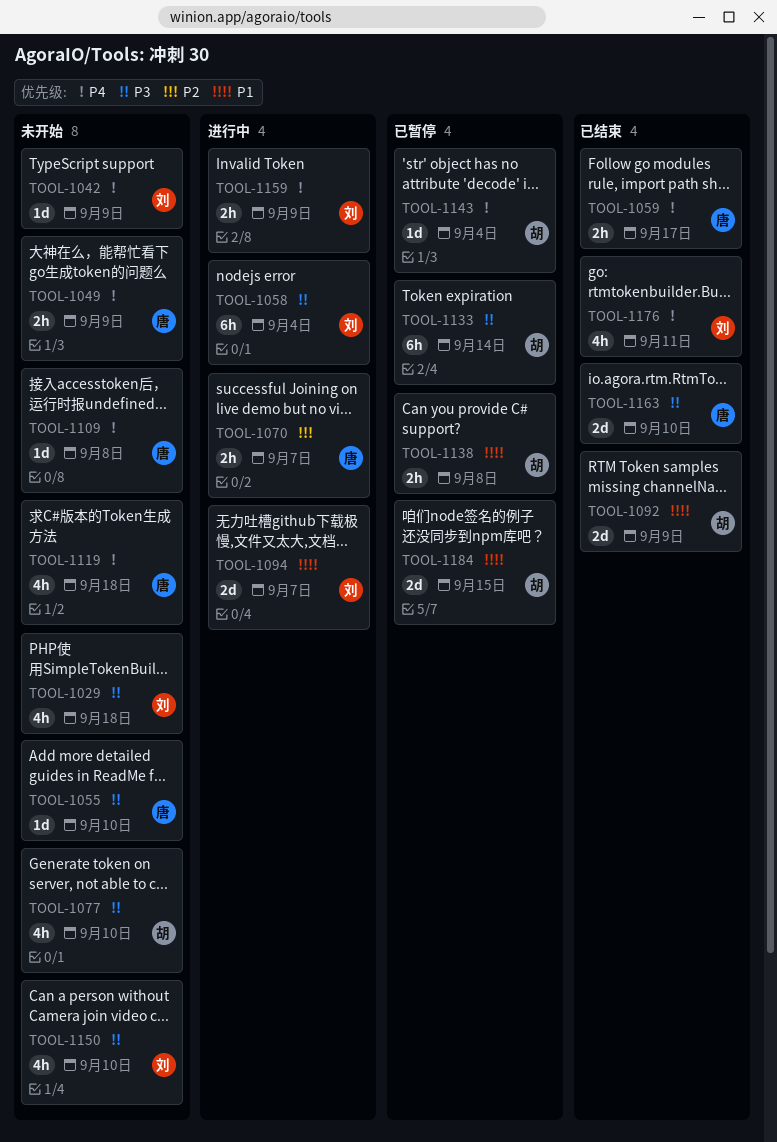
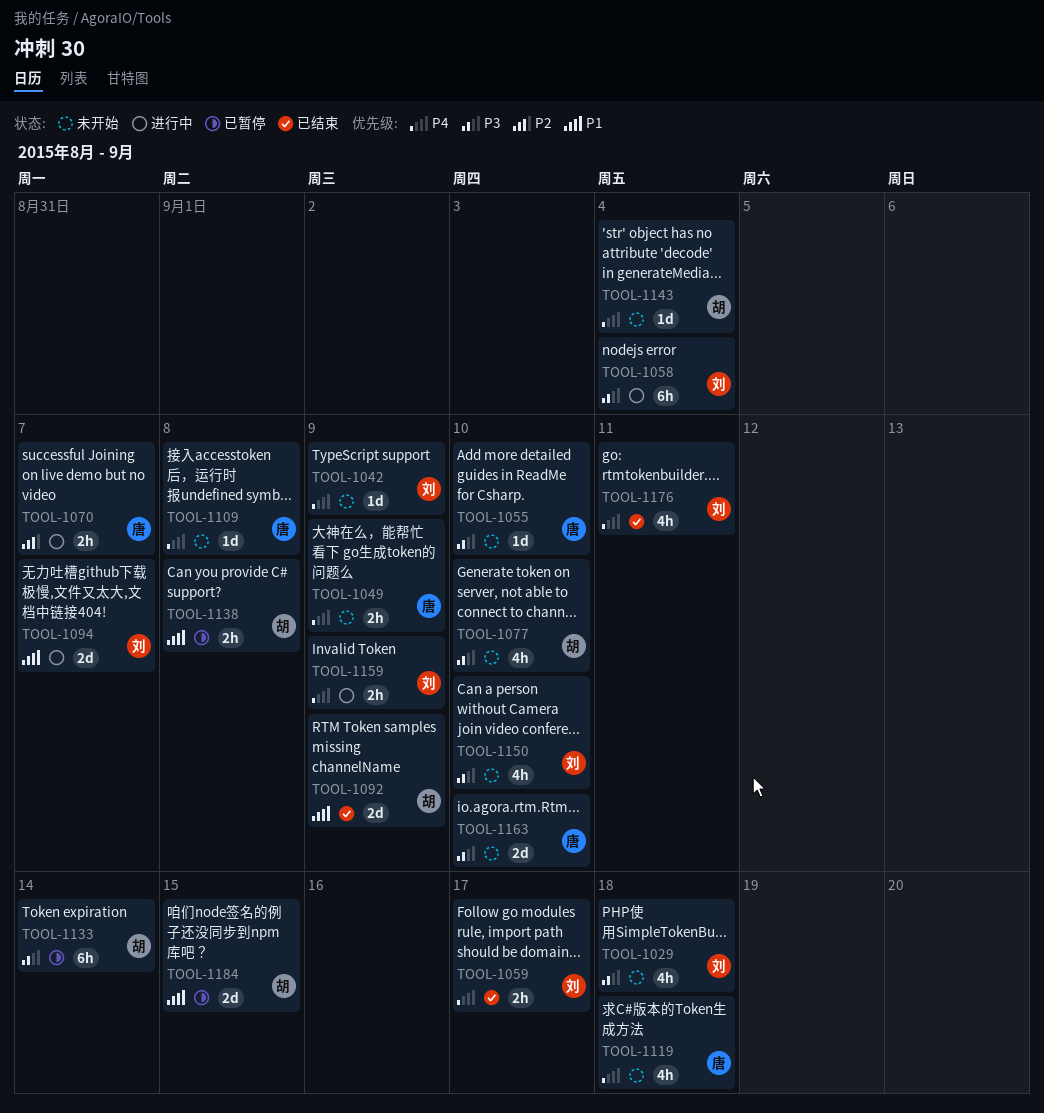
TOOL-1059, owner: 唐 -> 刘
TOOL-1143, status: 已暂停 -> 未开始
TOOL-1163, status: 已结束 -> 未开始

